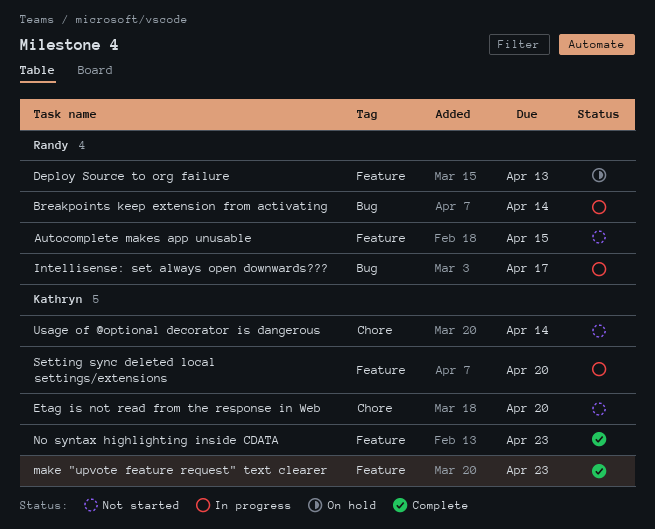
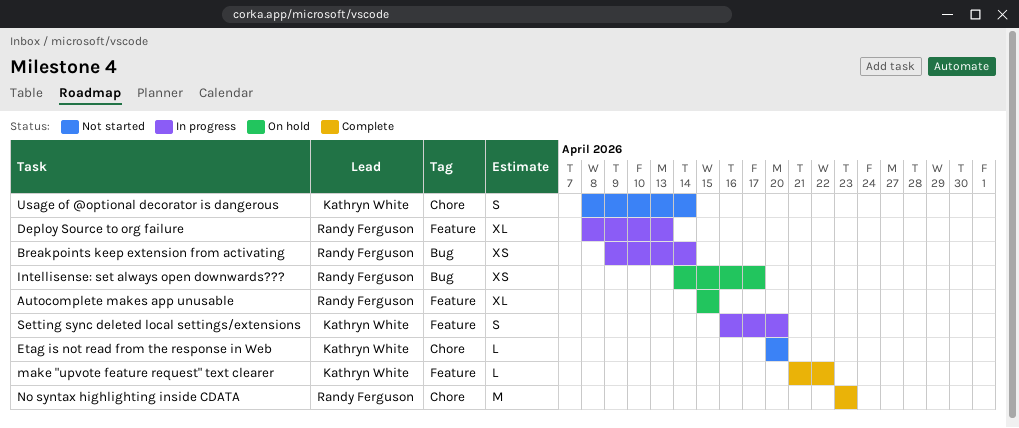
Autocomplete makes app unusable, status: Not started -> On hold
Deploy Source to org failure, status: On hold -> In progress
Intellisense: set always open downwards???, status: In progress -> On hold
make "upvote feature request" text clearer, due: Apr 23 -> Apr 22
No syntax highlighting inside CDATA, owner: Kathryn White -> Randy Ferguson
No syntax highlighting inside CDATA, label: Feature -> Chore

